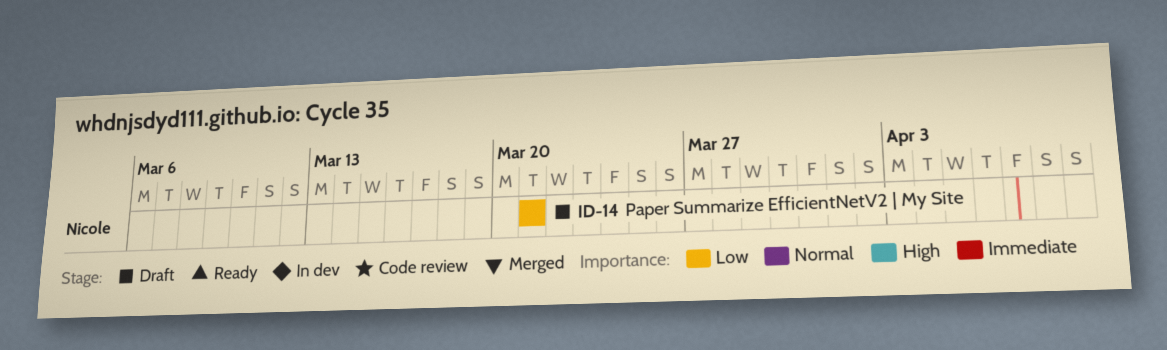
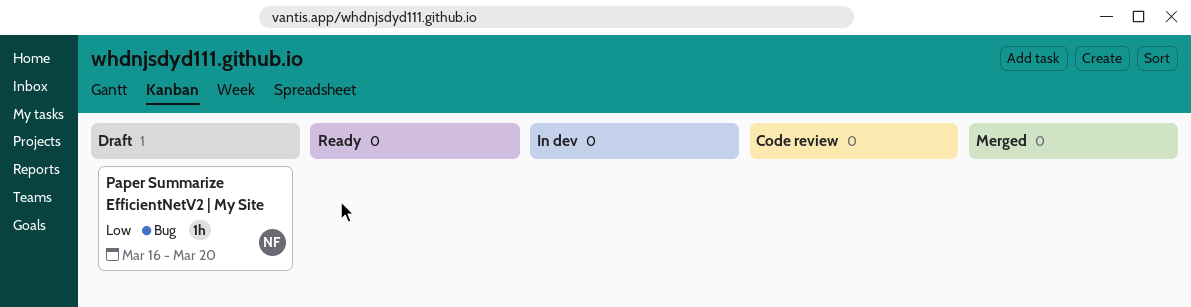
Paper Summarize EfficientNetV2 | My Site, start: Mar 21 -> Mar 16
Paper Summarize EfficientNetV2 | My Site, due: Mar 21 -> Mar 20

